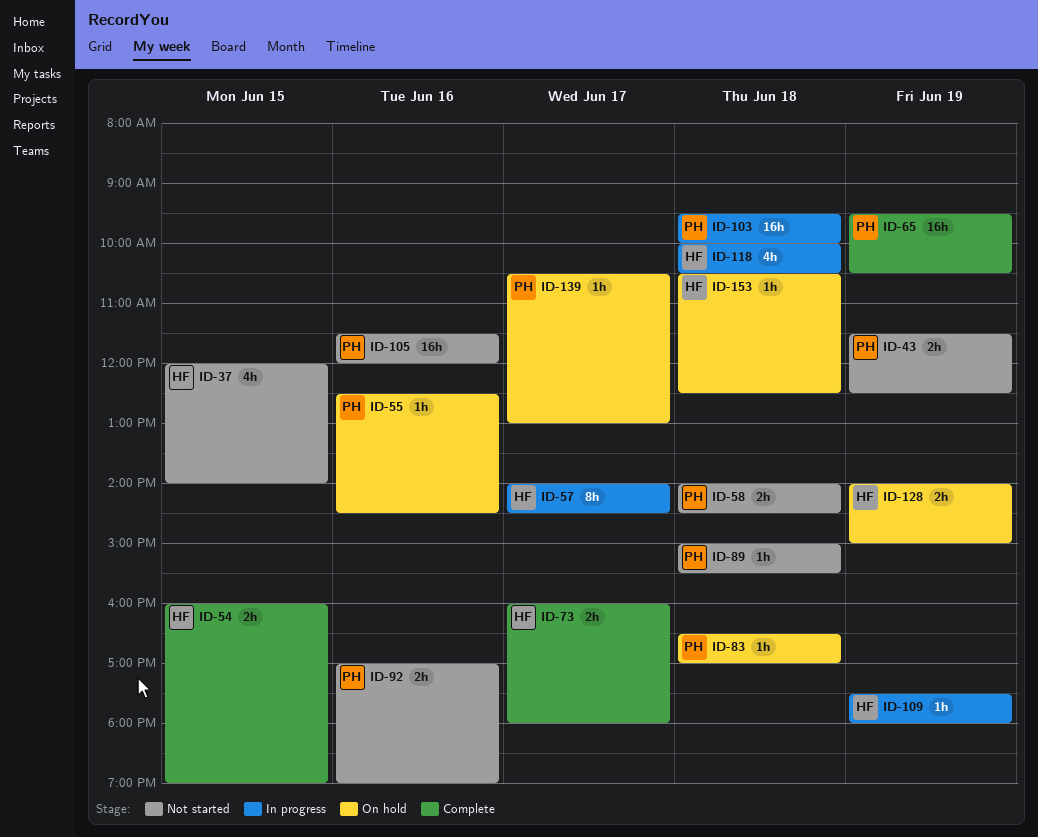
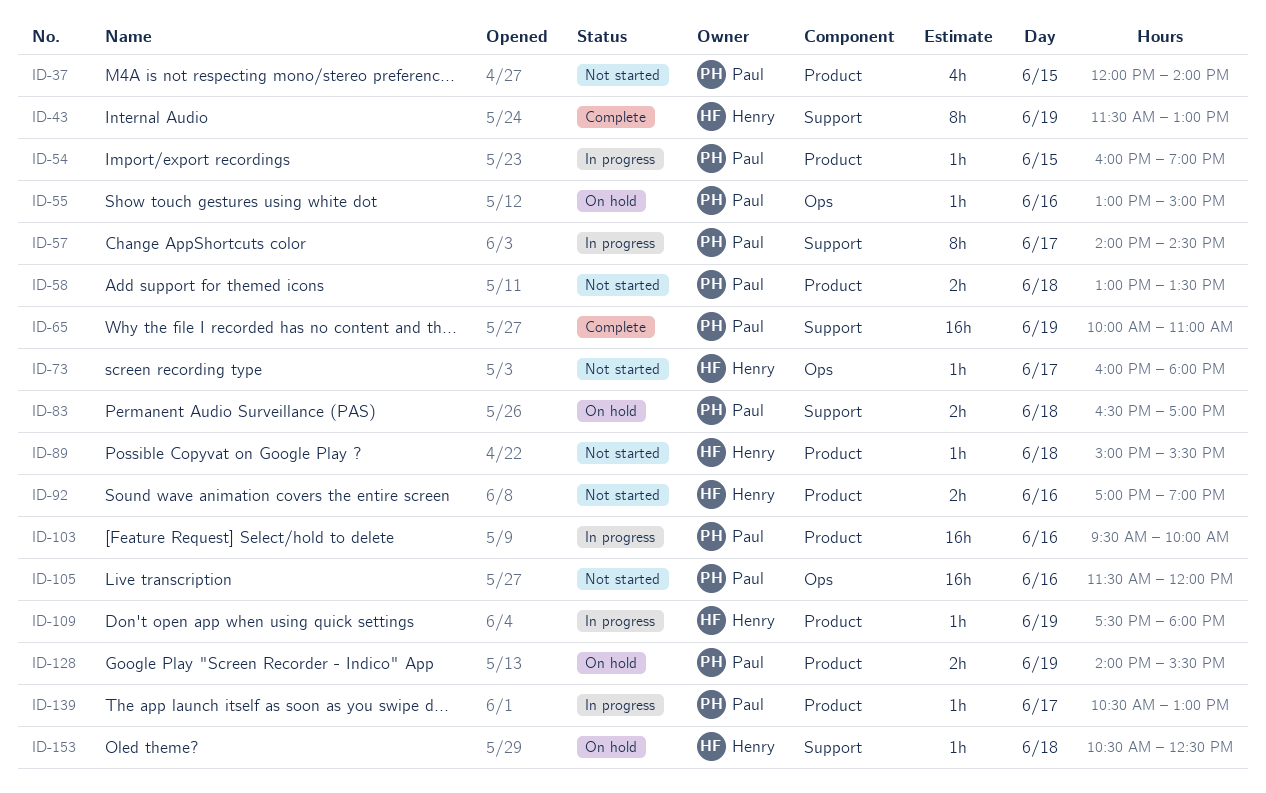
ID-37, owner: Henry -> Paul
ID-43, status: Not started -> Complete
ID-43, owner: Paul -> Henry
ID-43, estimate: 2h -> 8h
ID-43, ends: 12:30 -> 13:00
ID-54, status: Complete -> In progress
ID-54, owner: Henry -> Paul
ID-54, estimate: 2h -> 1h
ID-55, begins: 12:30 -> 13:00
ID-55, ends: 14:30 -> 15:00
ID-57, owner: Henry -> Paul
ID-58, begins: 14:00 -> 13:00
ID-58, ends: 14:30 -> 13:30
ID-65, begins: 09:30 -> 10:00
ID-65, ends: 10:30 -> 11:00
ID-73, status: Complete -> Not started
ID-73, estimate: 2h -> 1h
ID-83, estimate: 1h -> 2h
ID-89, owner: Paul -> Henry
ID-92, owner: Paul -> Henry
ID-103, day: Jun 18 -> Jun 16
ID-118: present -> none
ID-128, owner: Henry -> Paul
ID-128, ends: 15:00 -> 15:30
ID-139, status: On hold -> In progress

